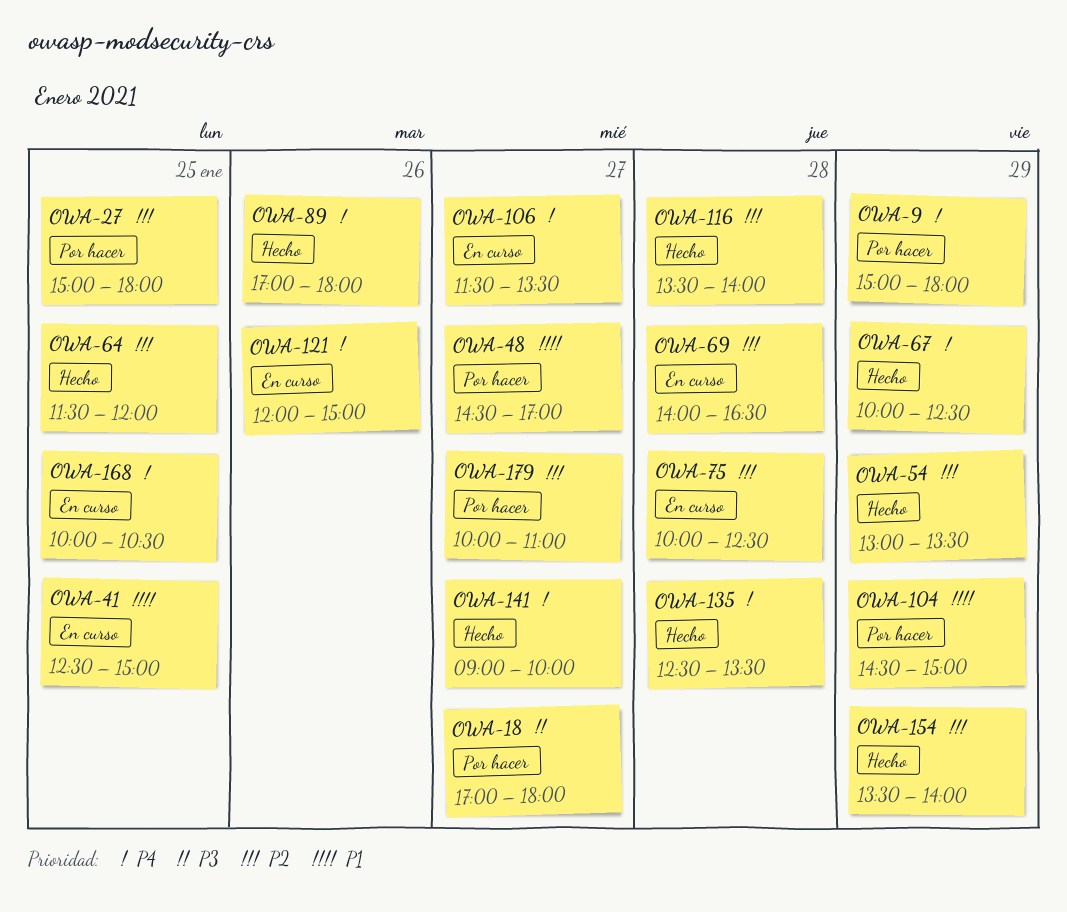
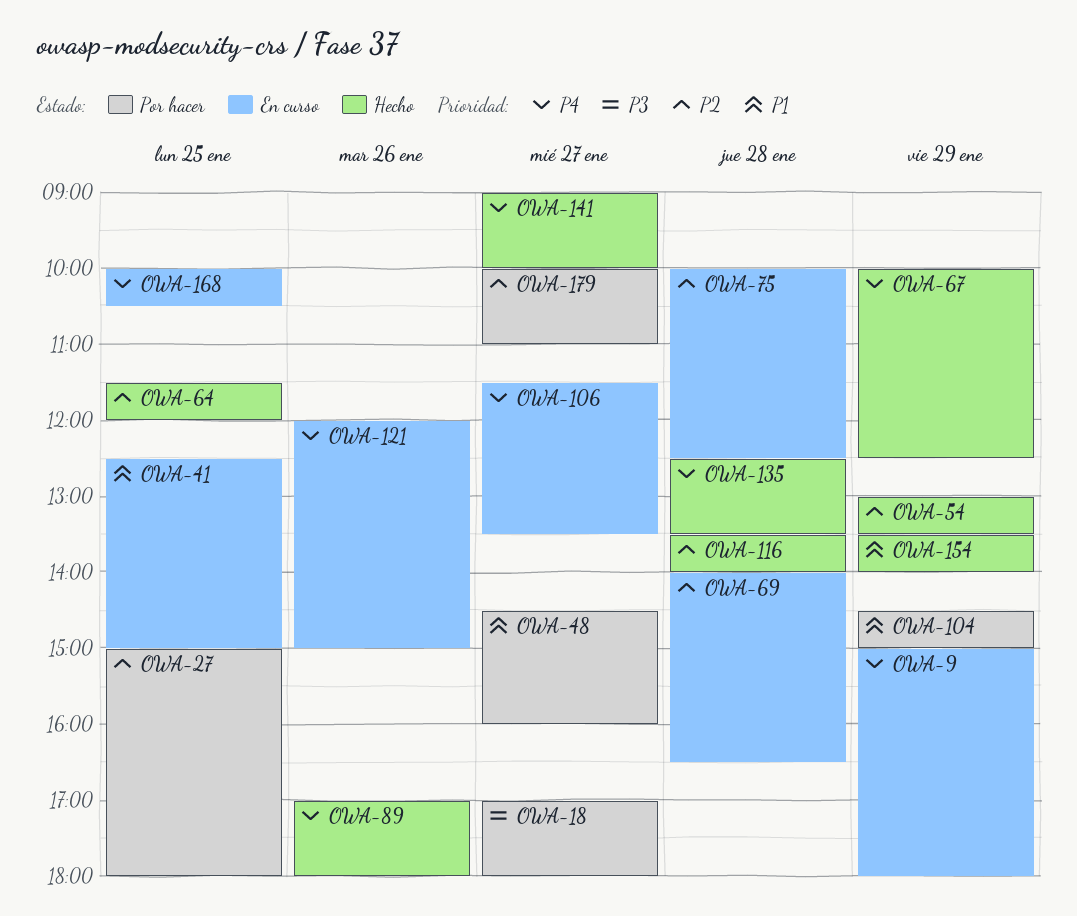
OWA-9, status: Por hacer -> En curso
OWA-48, ends: 17:00 -> 16:00
OWA-154, priority: P2 -> P1

